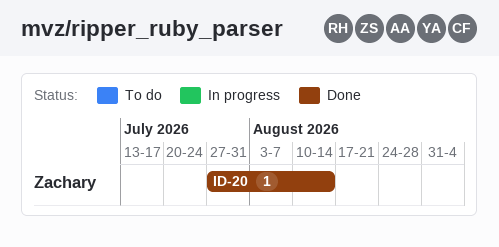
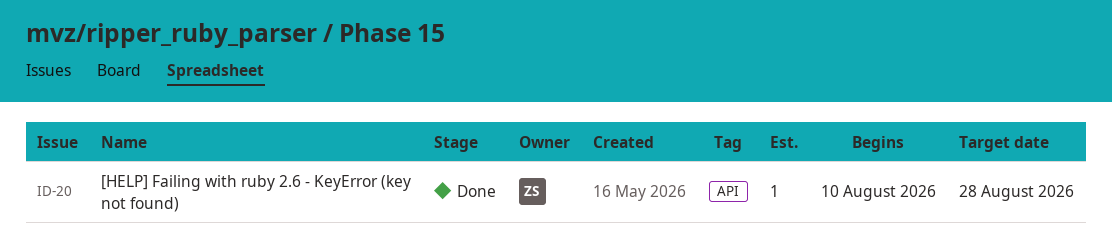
ID-20, start: Jul 27 -> Aug 10
ID-20, due: Aug 14 -> Aug 28

